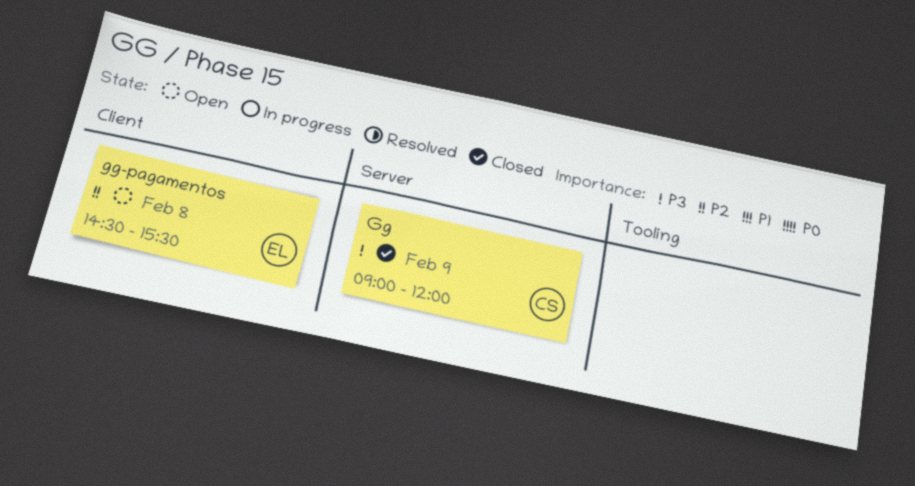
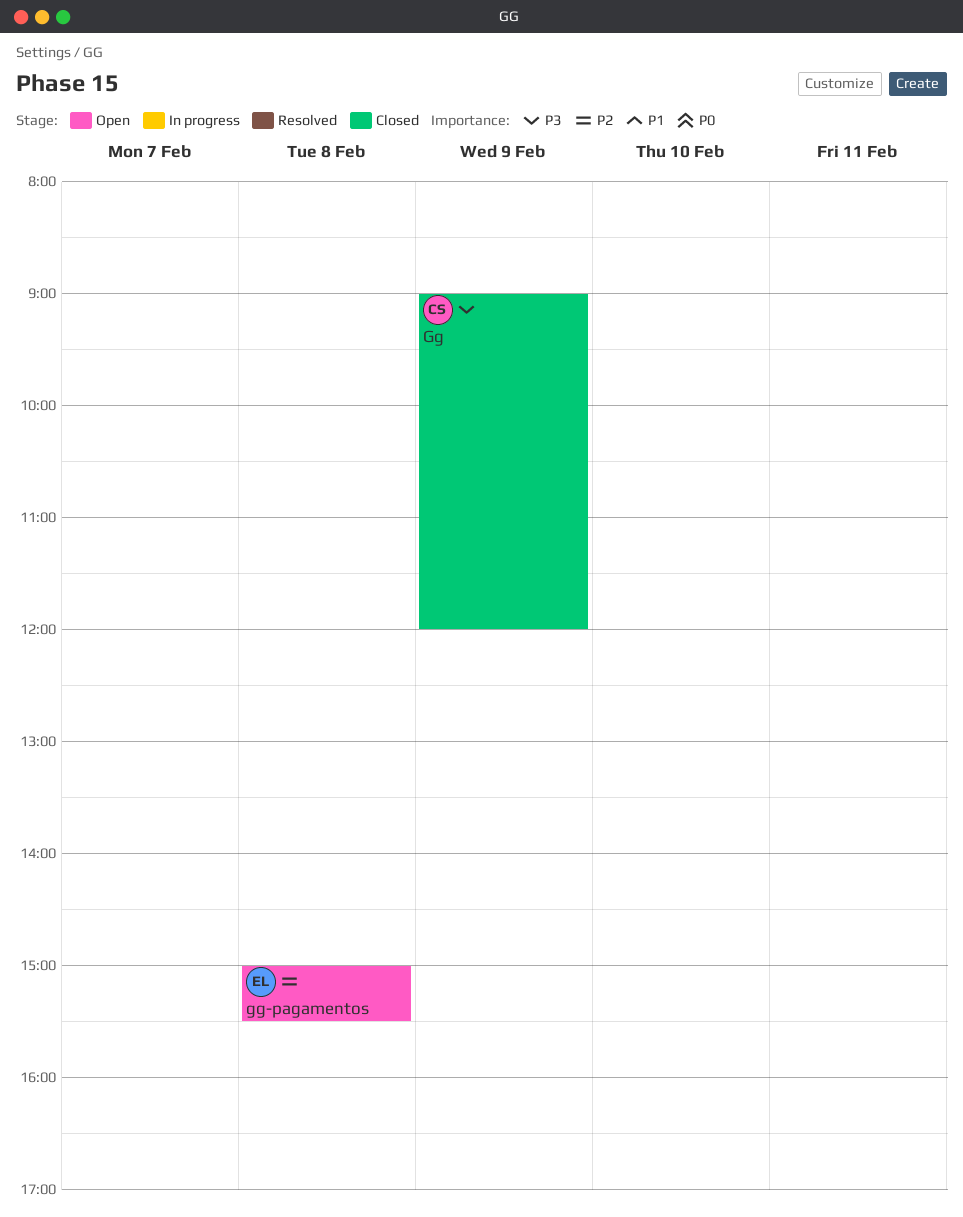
gg-pagamentos, begins: 14:30 -> 15:00

